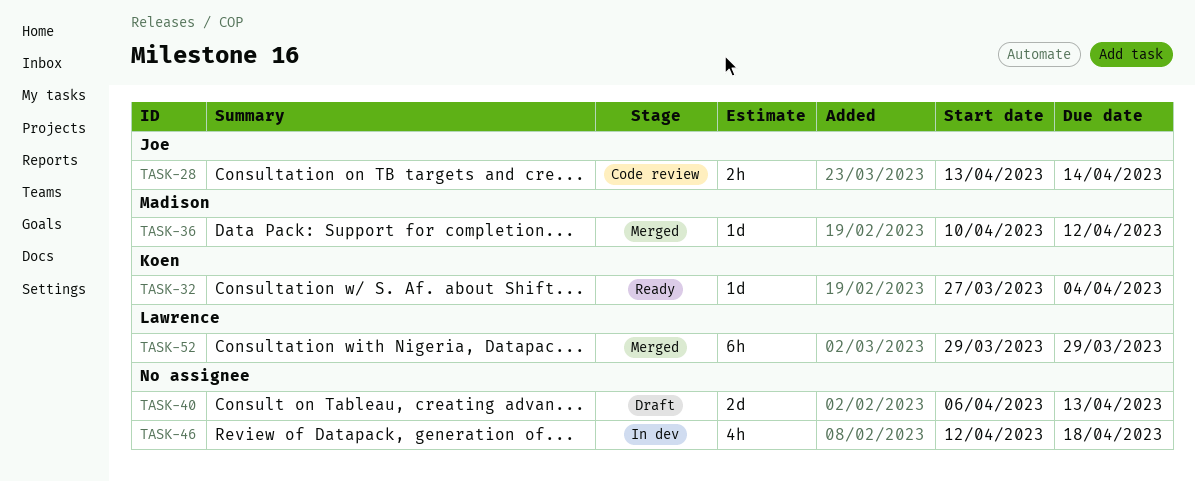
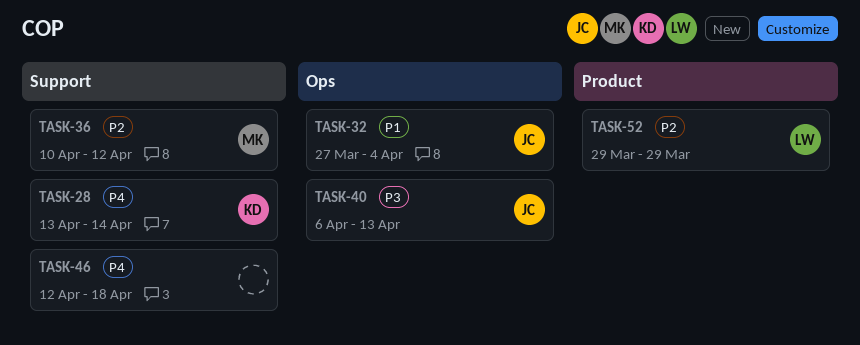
TASK-28, owner: Joe -> Koen
TASK-32, owner: Koen -> Joe
TASK-40, owner: none -> Joe

